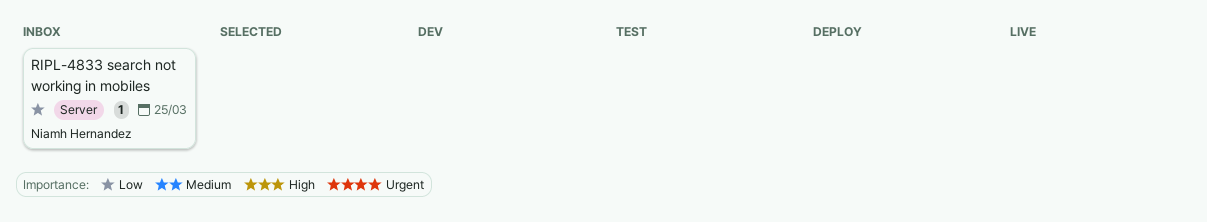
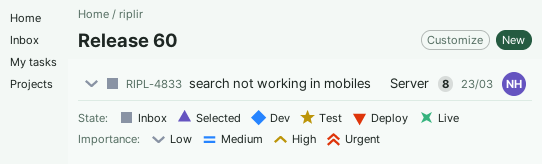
RIPL-4833, estimate: 1 -> 8
RIPL-4833, due: Mar 25 -> Mar 23

